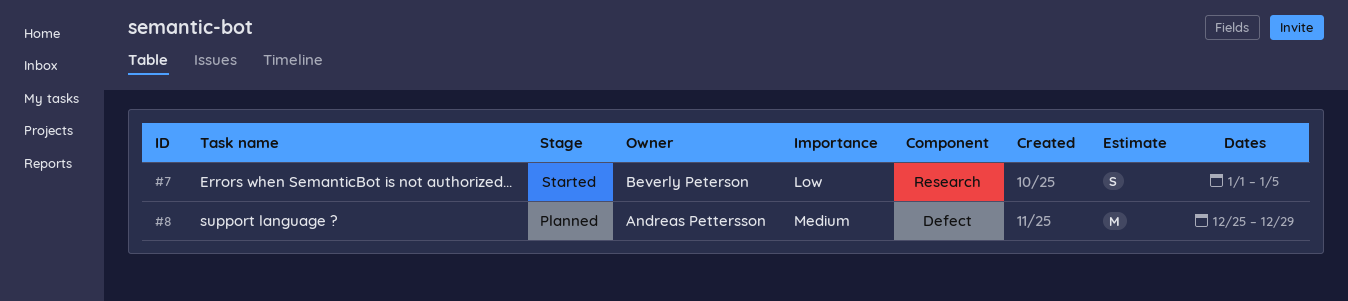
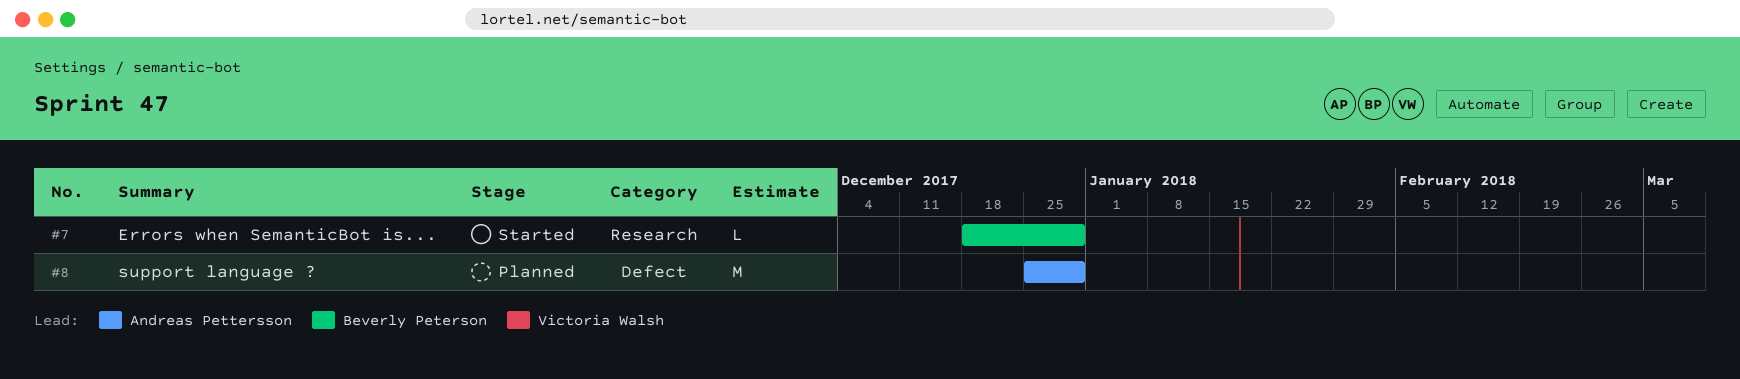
#7, estimate: S -> L
#7, start: Jan 1 -> Dec 18
#7, due: Jan 5 -> Dec 29

